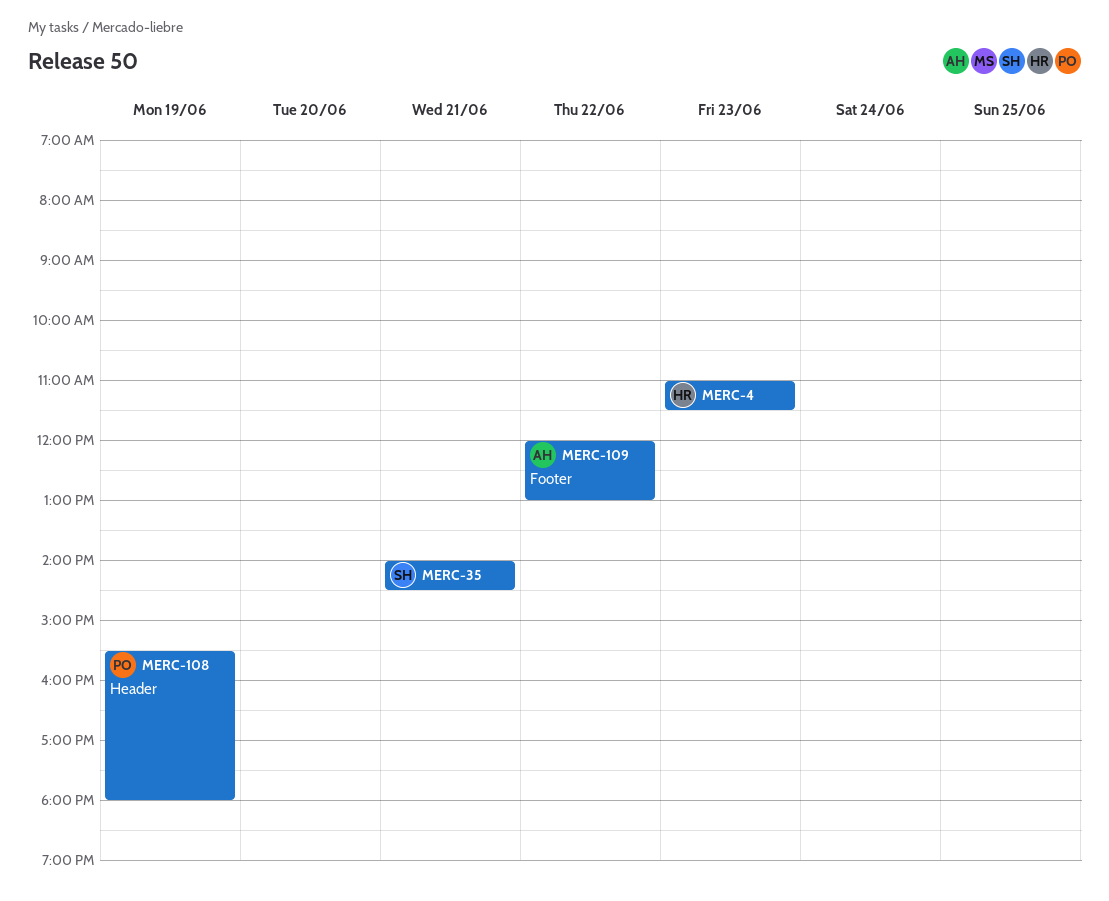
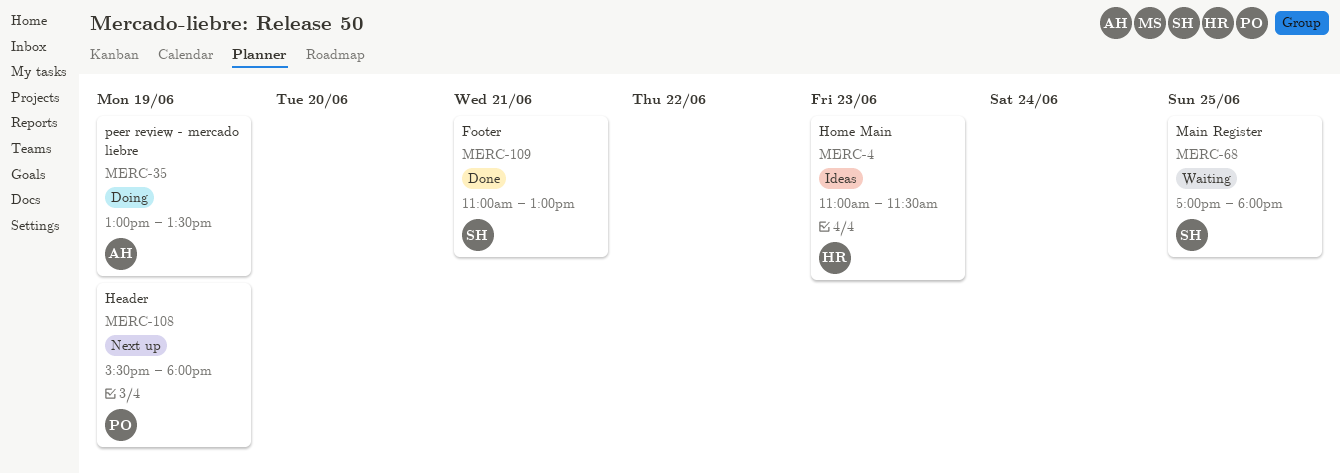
MERC-35, owner: SH -> AH
MERC-35, day: Jun 21 -> Jun 19
MERC-35, begins: 14:00 -> 13:00
MERC-35, ends: 14:30 -> 13:30
MERC-68: none -> present
MERC-109, owner: AH -> SH
MERC-109, day: Jun 22 -> Jun 21
MERC-109, begins: 12:00 -> 11:00

